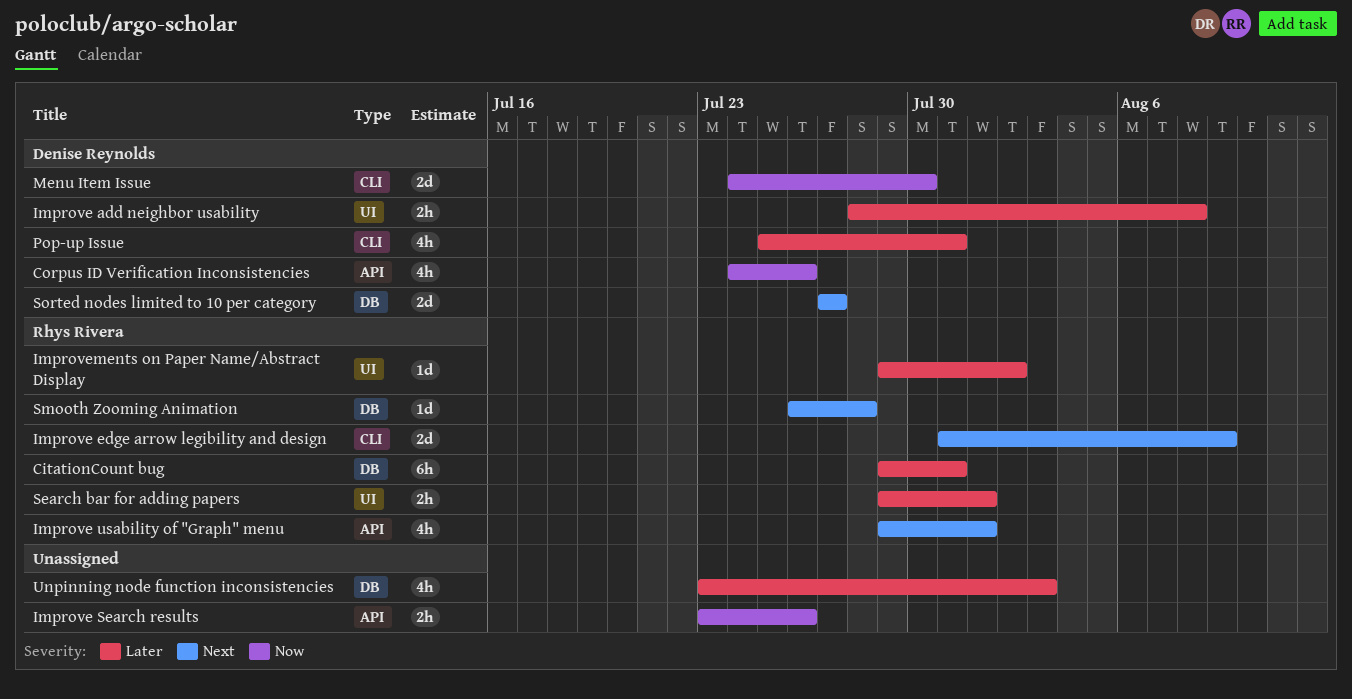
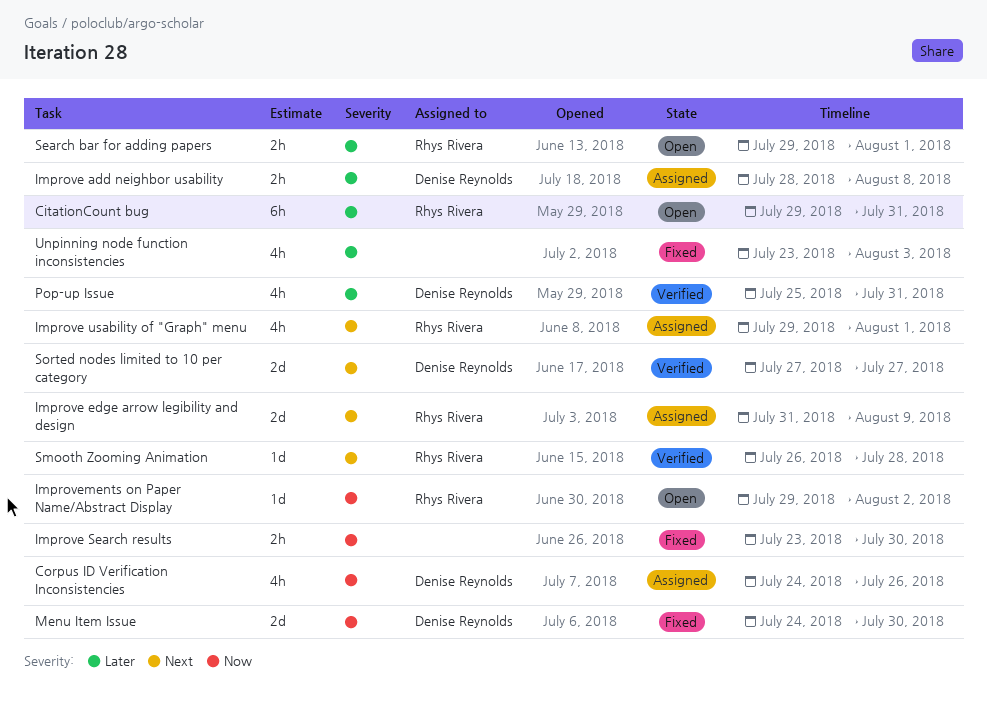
Improve Search results, due: Jul 26 -> Jul 30
Improvements on Paper Name/Abstract Display, priority: Later -> Now

